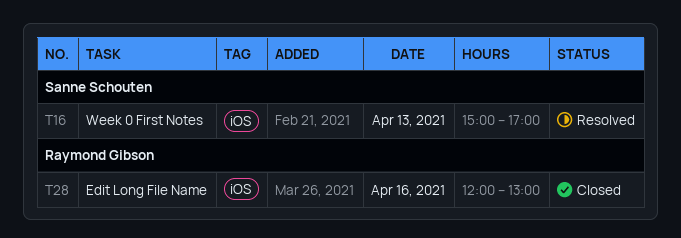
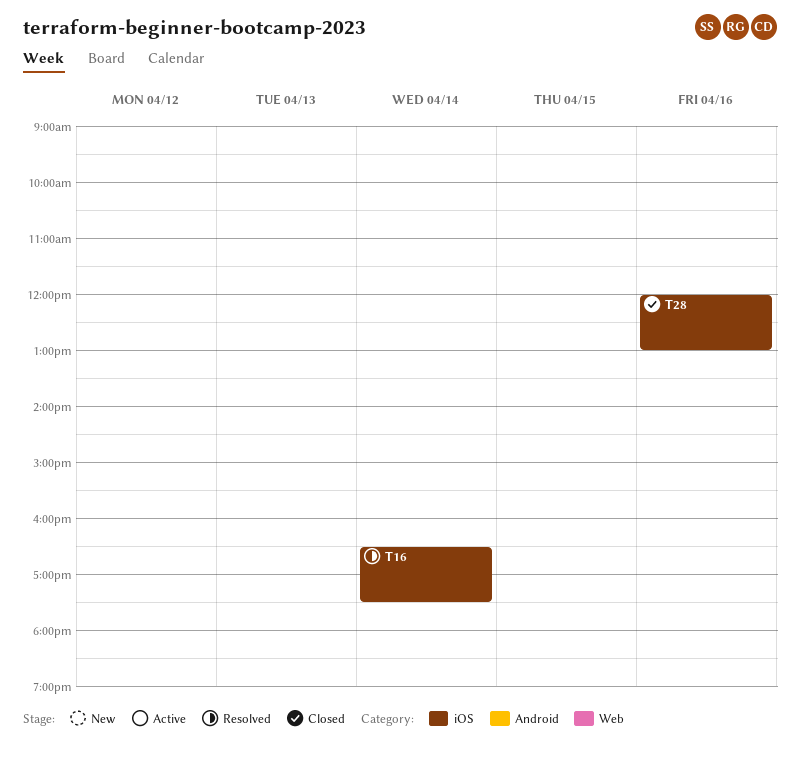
T16, day: Apr 13 -> Apr 14
T16, begins: 15:00 -> 16:30
T16, ends: 17:00 -> 17:30

